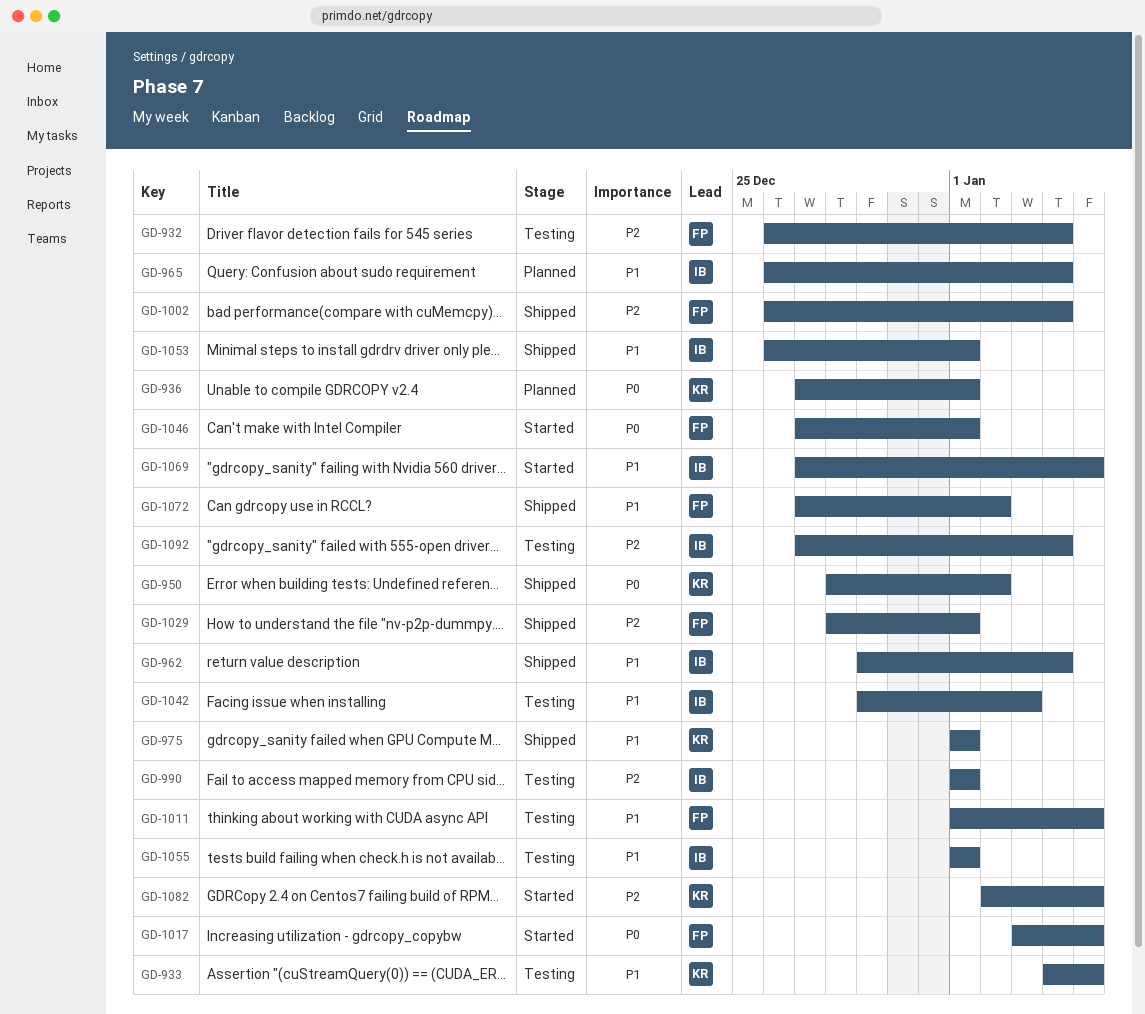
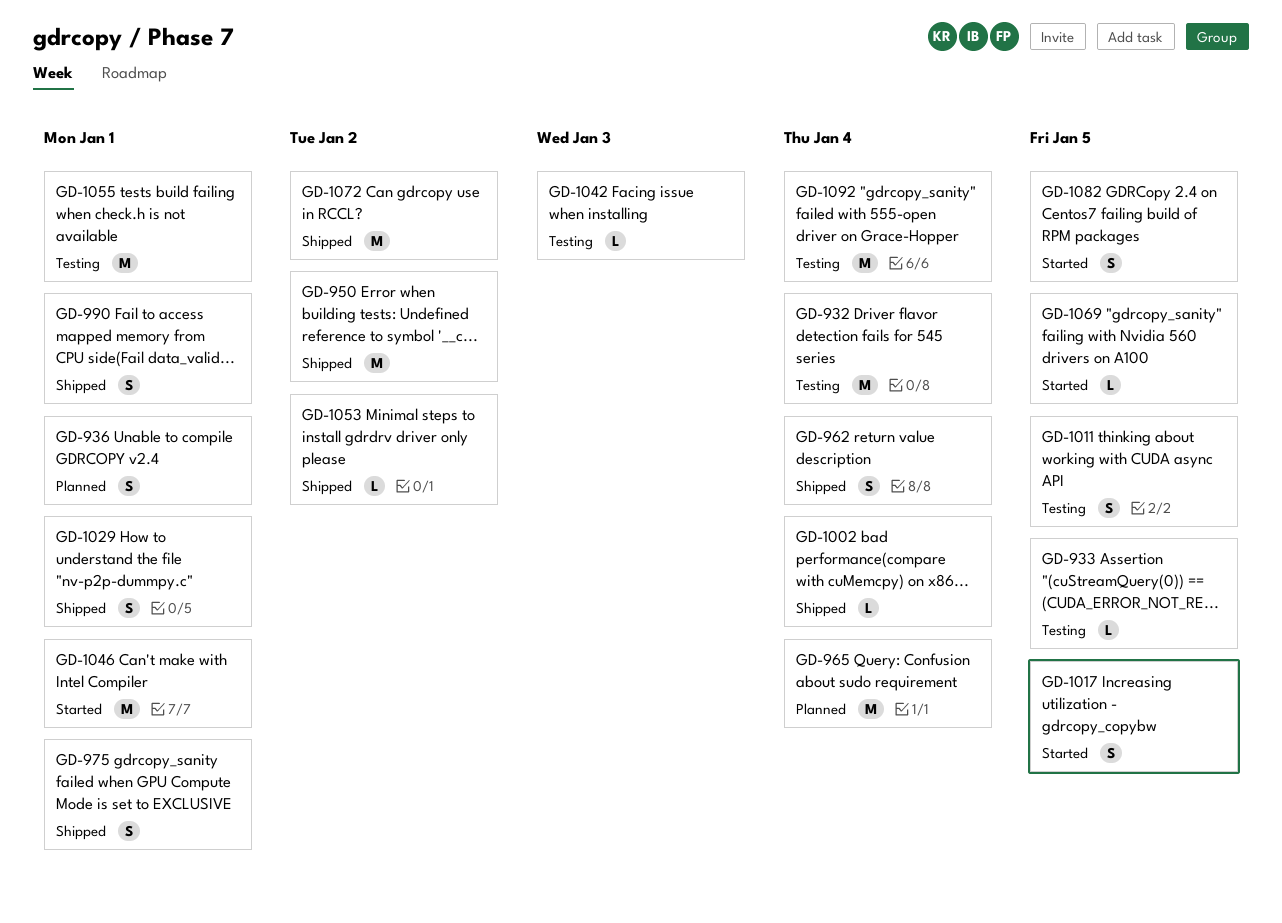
GD-990, status: Testing -> Shipped
GD-1053, due: Jan 1 -> Jan 2

